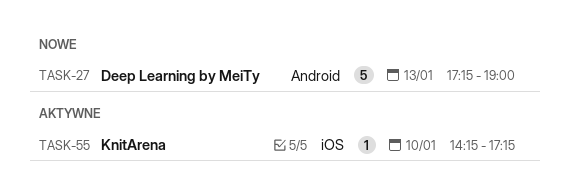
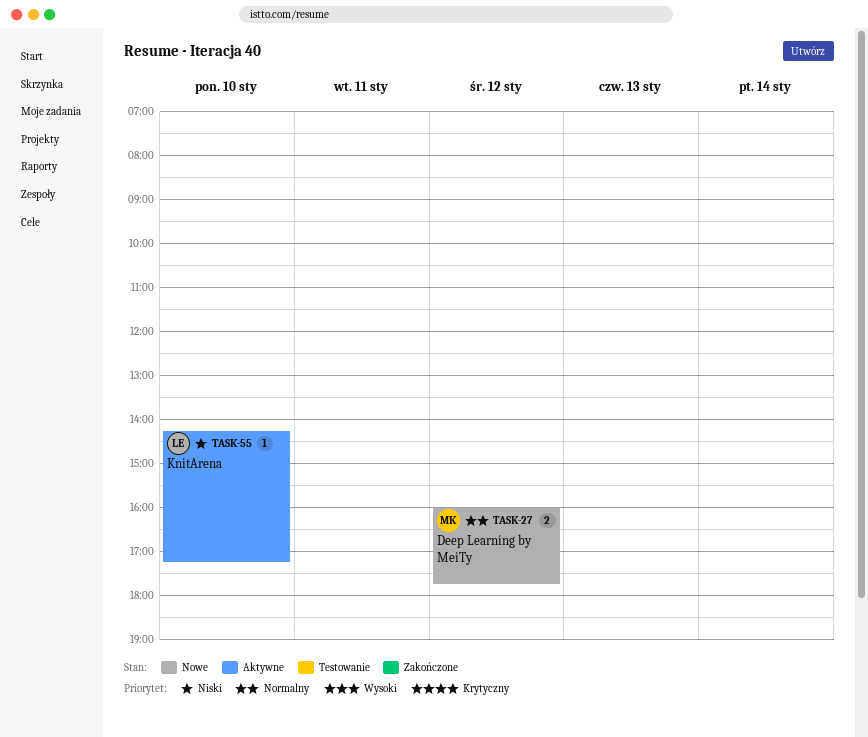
TASK-27, estimate: 5 -> 2
TASK-27, day: Jan 13 -> Jan 12
TASK-27, begins: 17:15 -> 16:00
TASK-27, ends: 19:00 -> 17:45

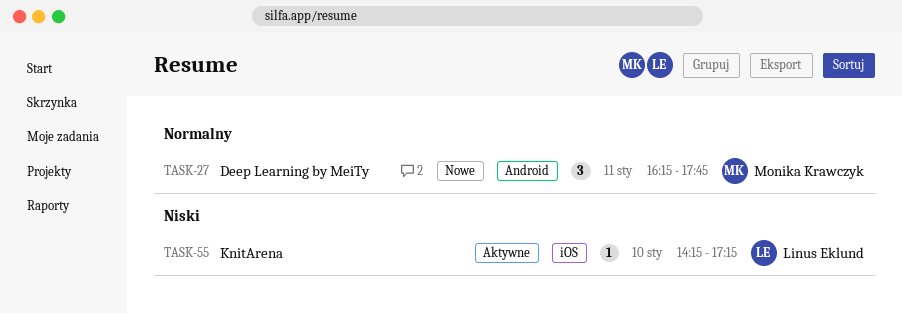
TASK-27, estimate: 2 -> 3
TASK-27, day: Jan 12 -> Jan 11
TASK-27, begins: 16:00 -> 16:15

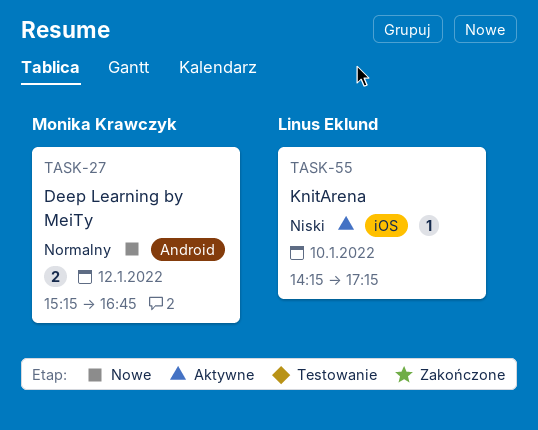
TASK-27, estimate: 3 -> 2
TASK-27, day: Jan 11 -> Jan 12
TASK-27, begins: 16:15 -> 15:15
TASK-27, ends: 17:45 -> 16:45

